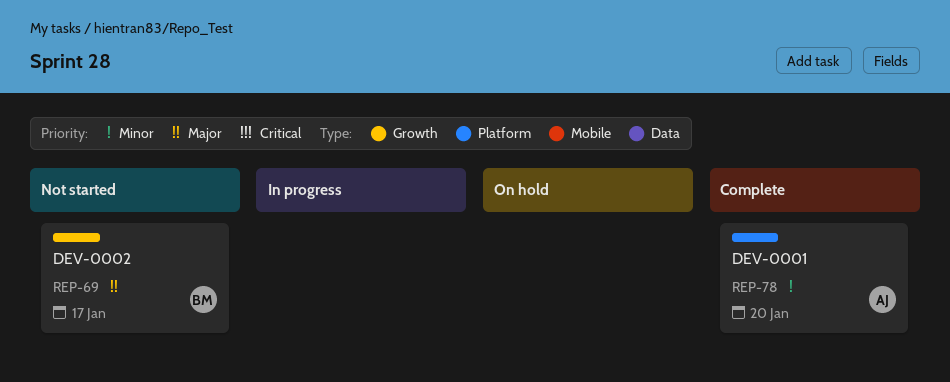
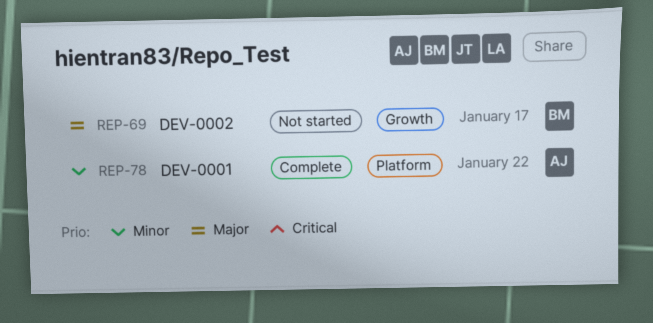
REP-78, due: Jan 20 -> Jan 22

